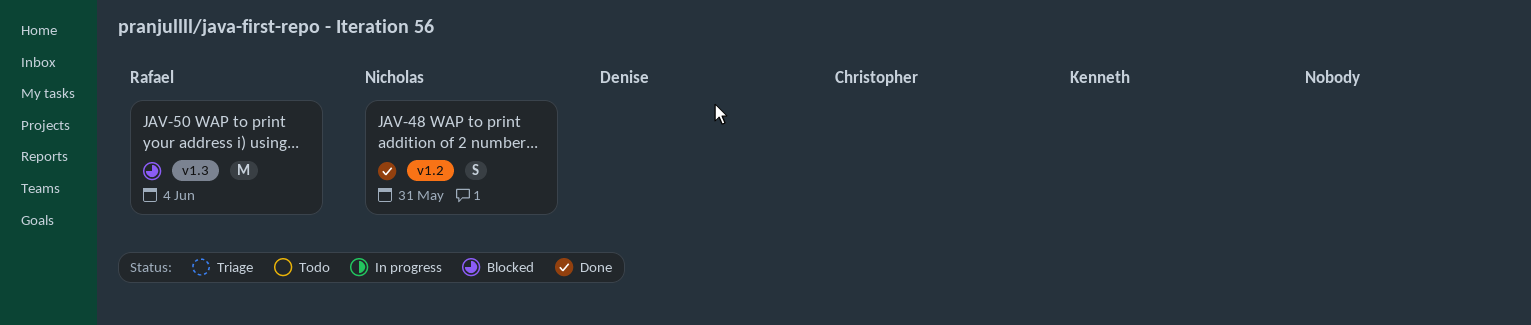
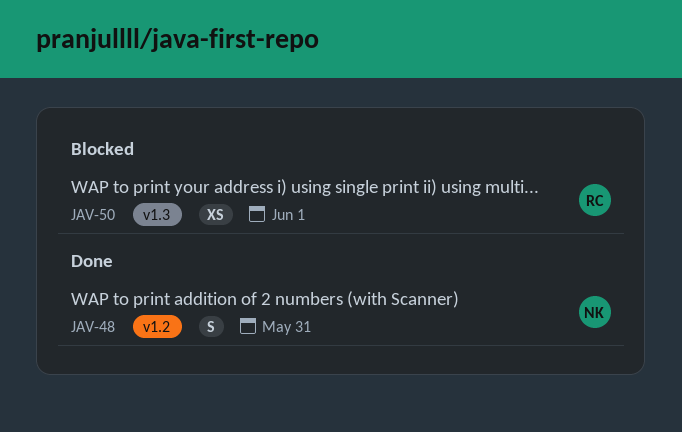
JAV-50, estimate: M -> XS
JAV-50, due: Jun 4 -> Jun 1

